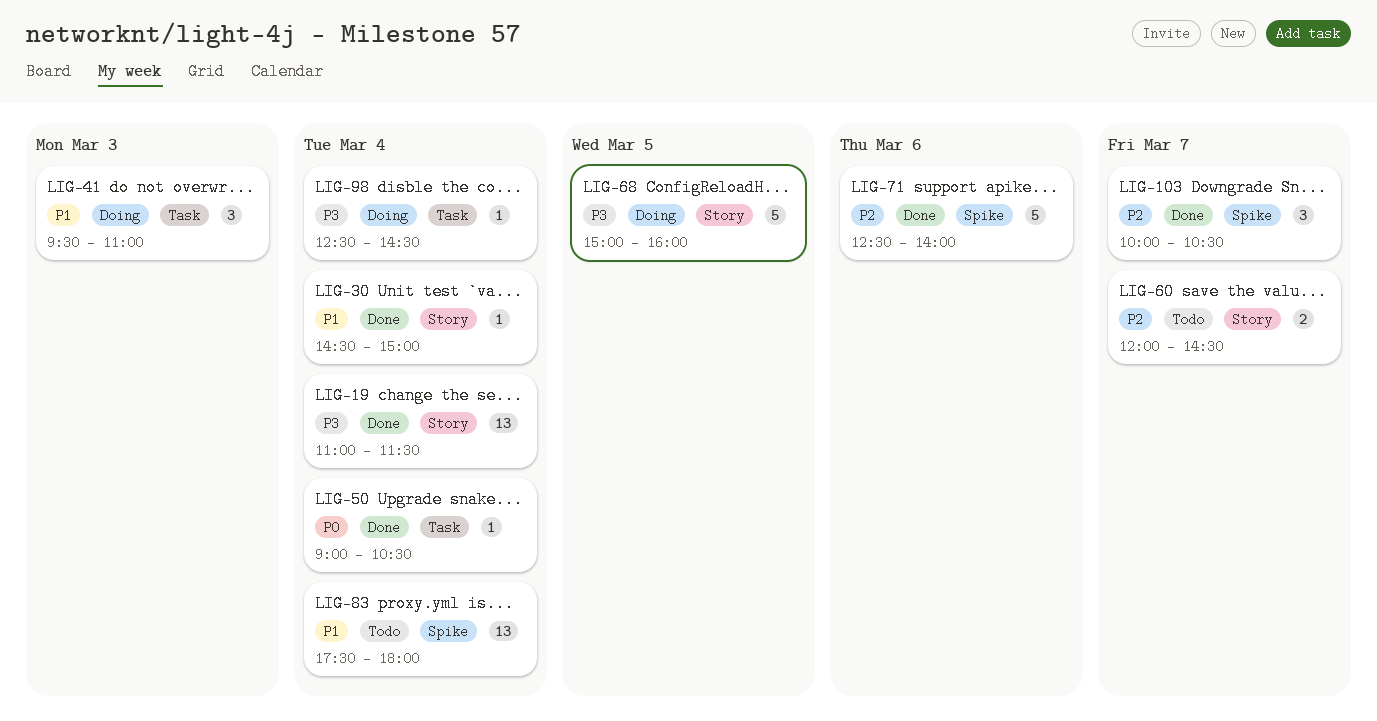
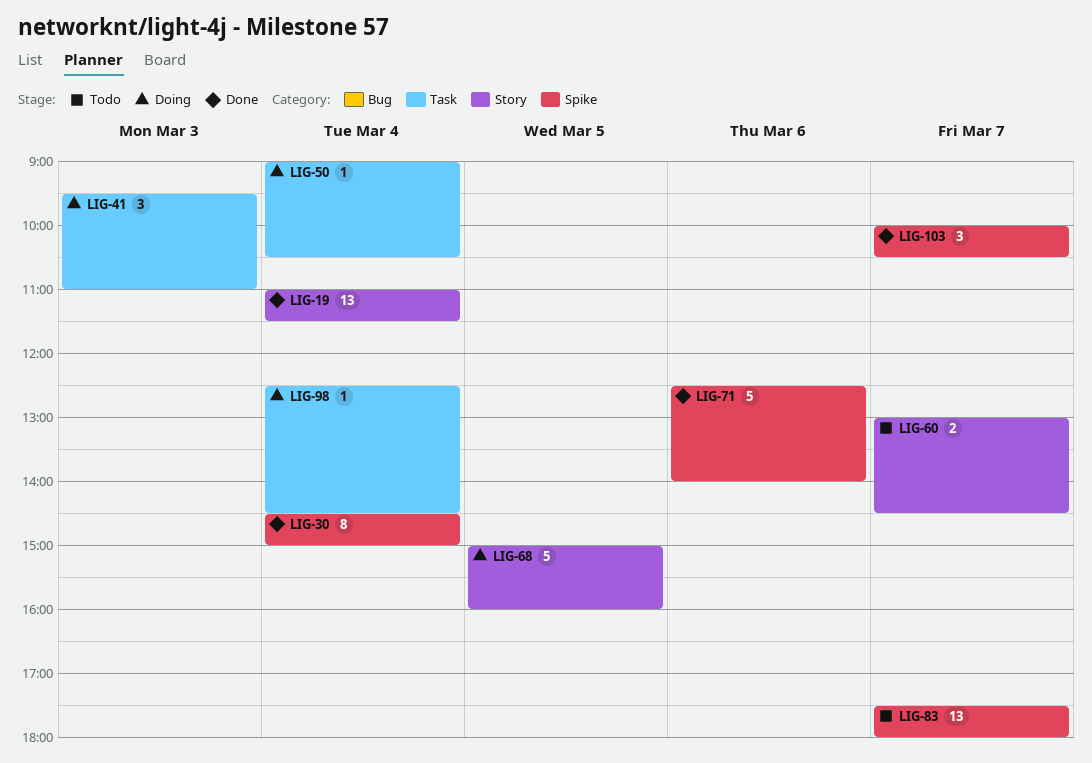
LIG-30, label: Story -> Spike
LIG-30, estimate: 1 -> 8
LIG-50, status: Done -> Doing
LIG-60, begins: 12:00 -> 13:00
LIG-83, day: Mar 4 -> Mar 7

